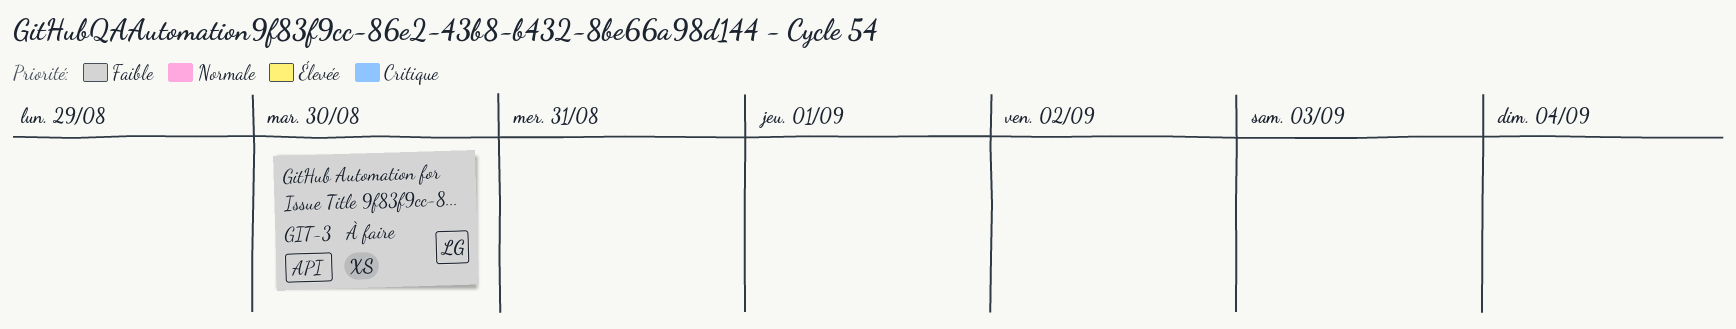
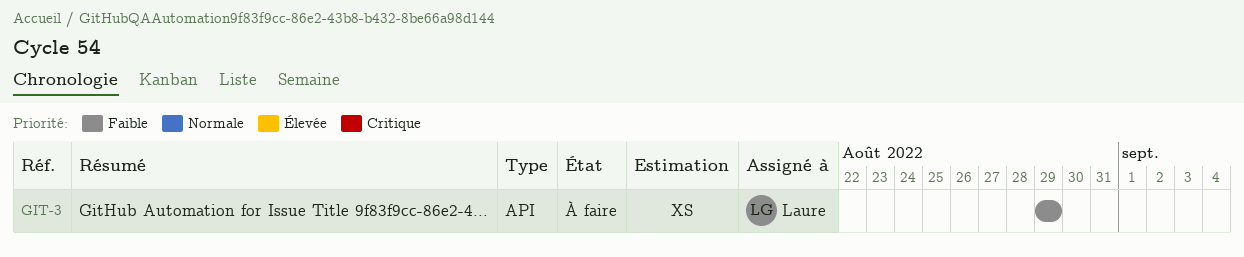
GIT-3, due: Aug 30 -> Aug 29

